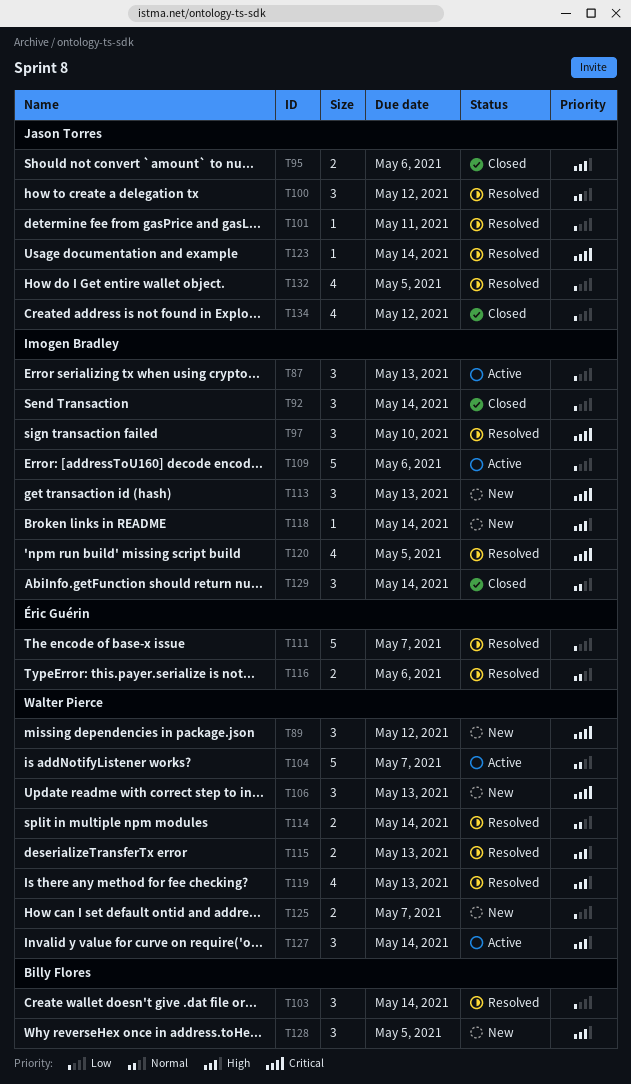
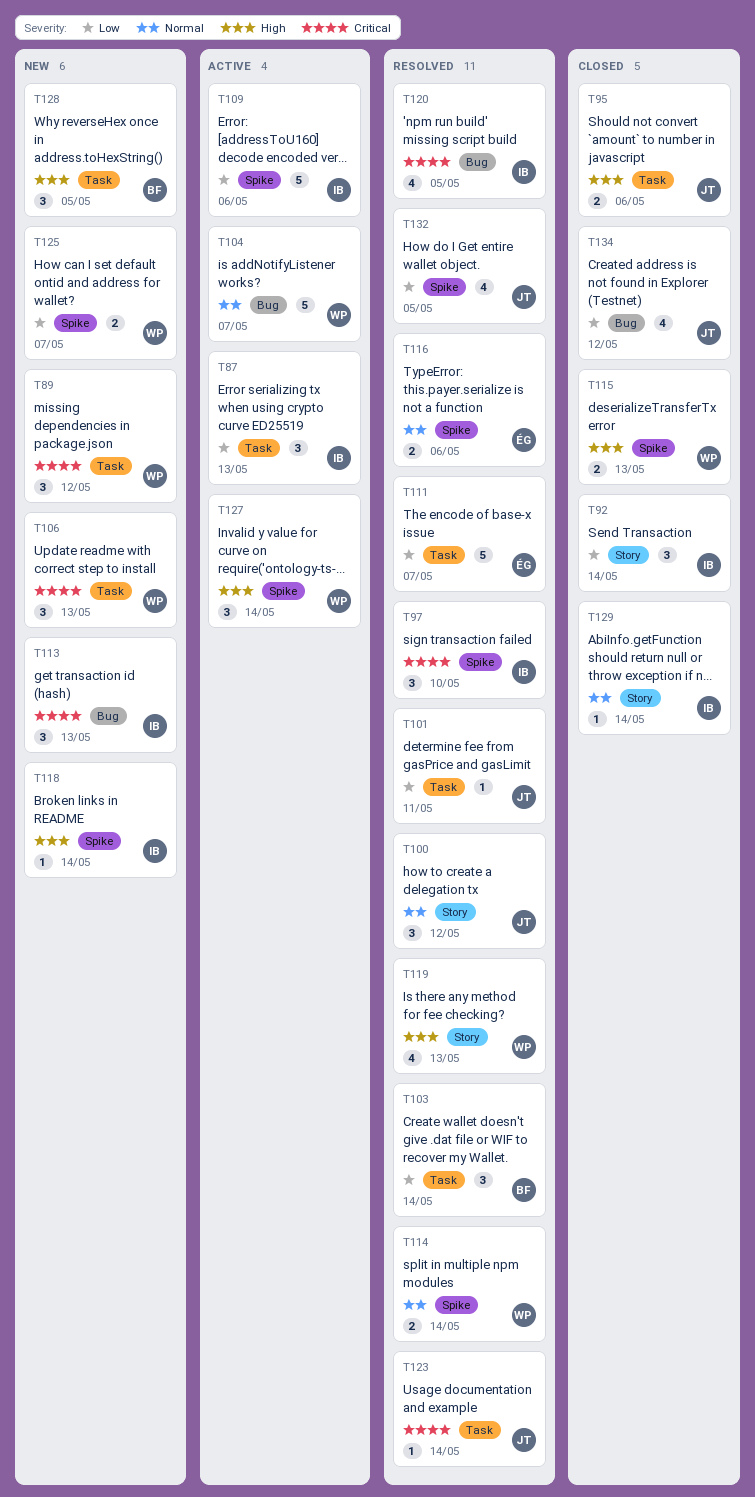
T115, status: Resolved -> Closed
T129, estimate: 3 -> 1

